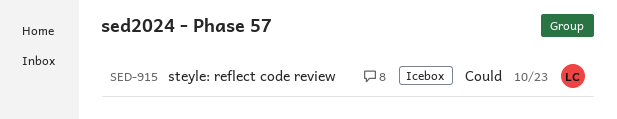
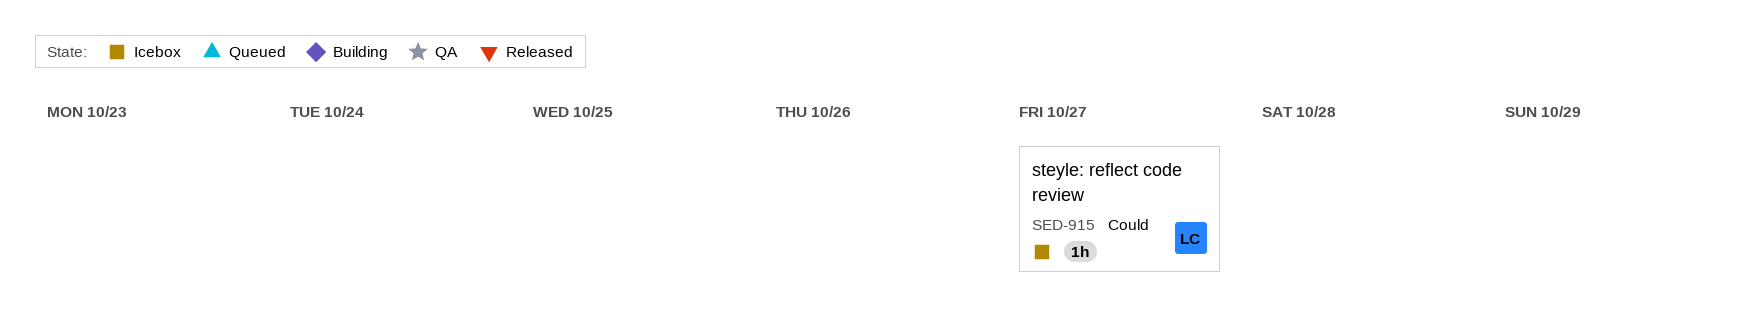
SED-915, due: Oct 23 -> Oct 27

